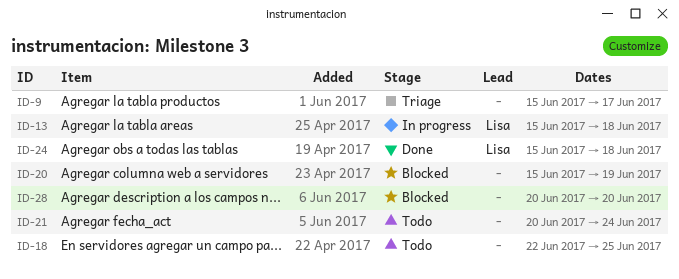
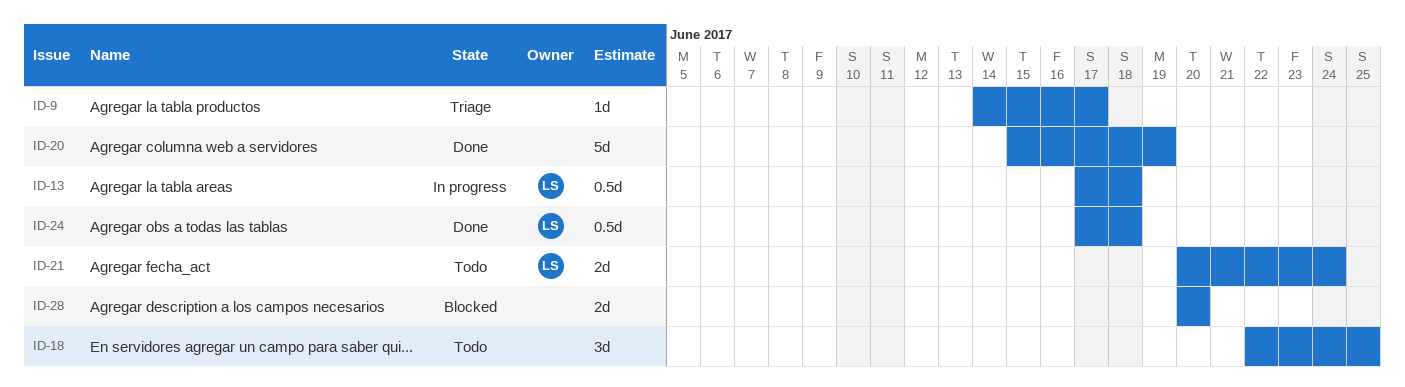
ID-9, start: Jun 15 -> Jun 14
ID-13, start: Jun 15 -> Jun 17
ID-20, status: Blocked -> Done
ID-21, owner: none -> Lisa
ID-24, start: Jun 15 -> Jun 17

